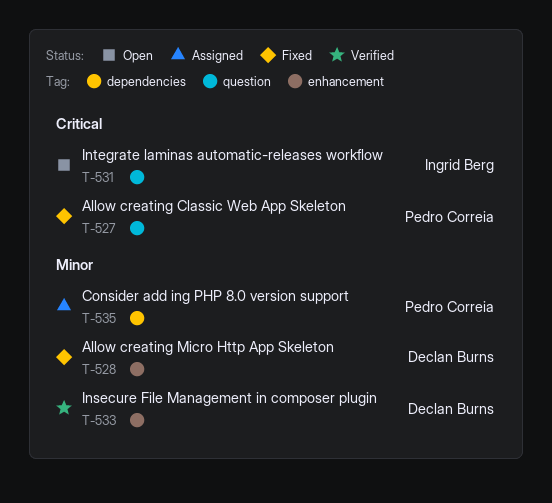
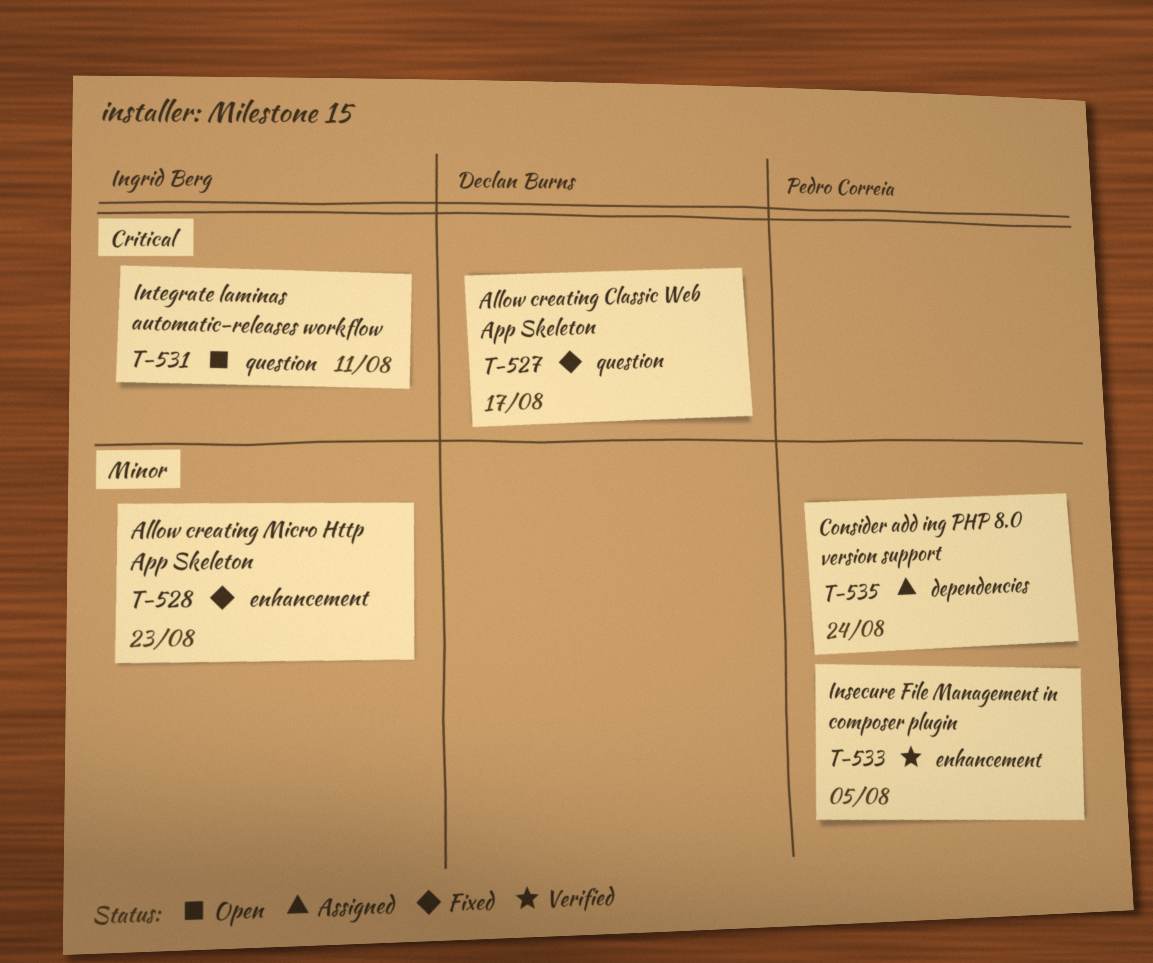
T-527, owner: Pedro Correia -> Declan Burns
T-528, owner: Declan Burns -> Ingrid Berg
T-533, owner: Declan Burns -> Pedro Correia

